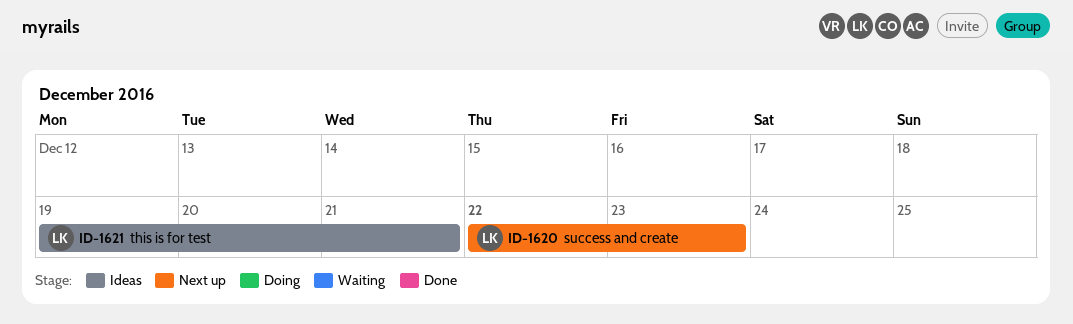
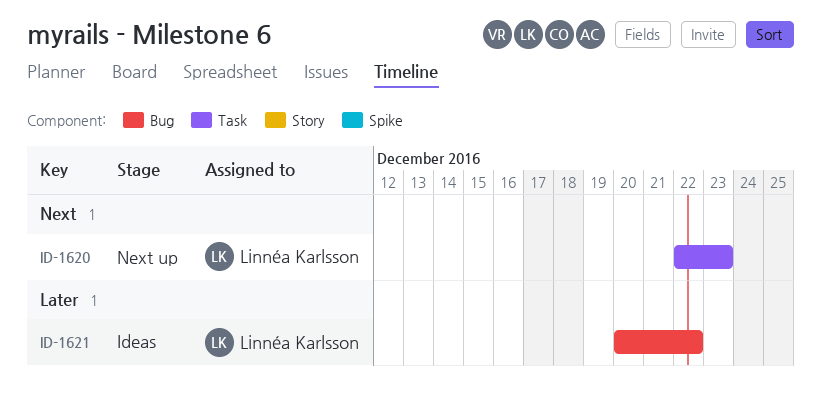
ID-1621, start: Dec 19 -> Dec 20
ID-1621, due: Dec 21 -> Dec 22

